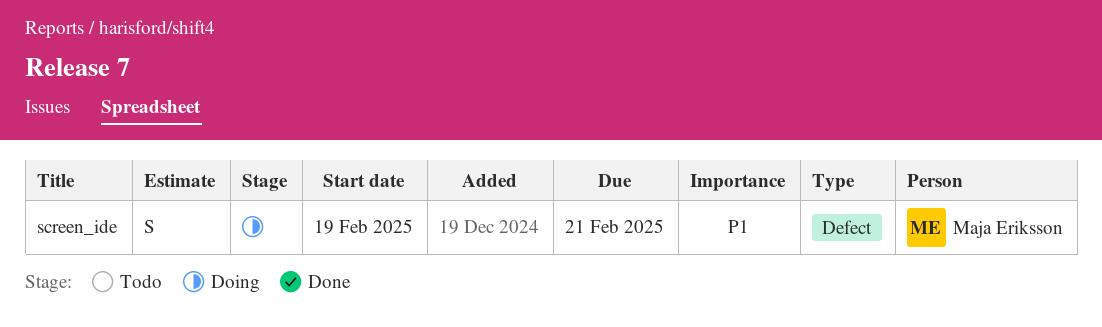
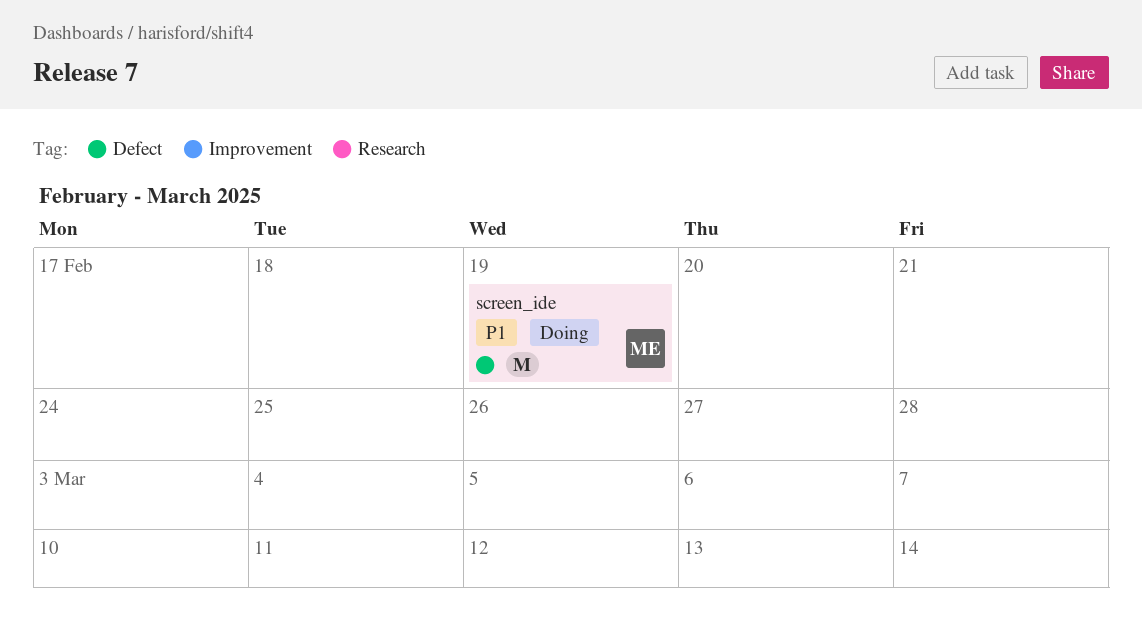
screen_ide, estimate: S -> M
screen_ide, due: Feb 21 -> Feb 19

